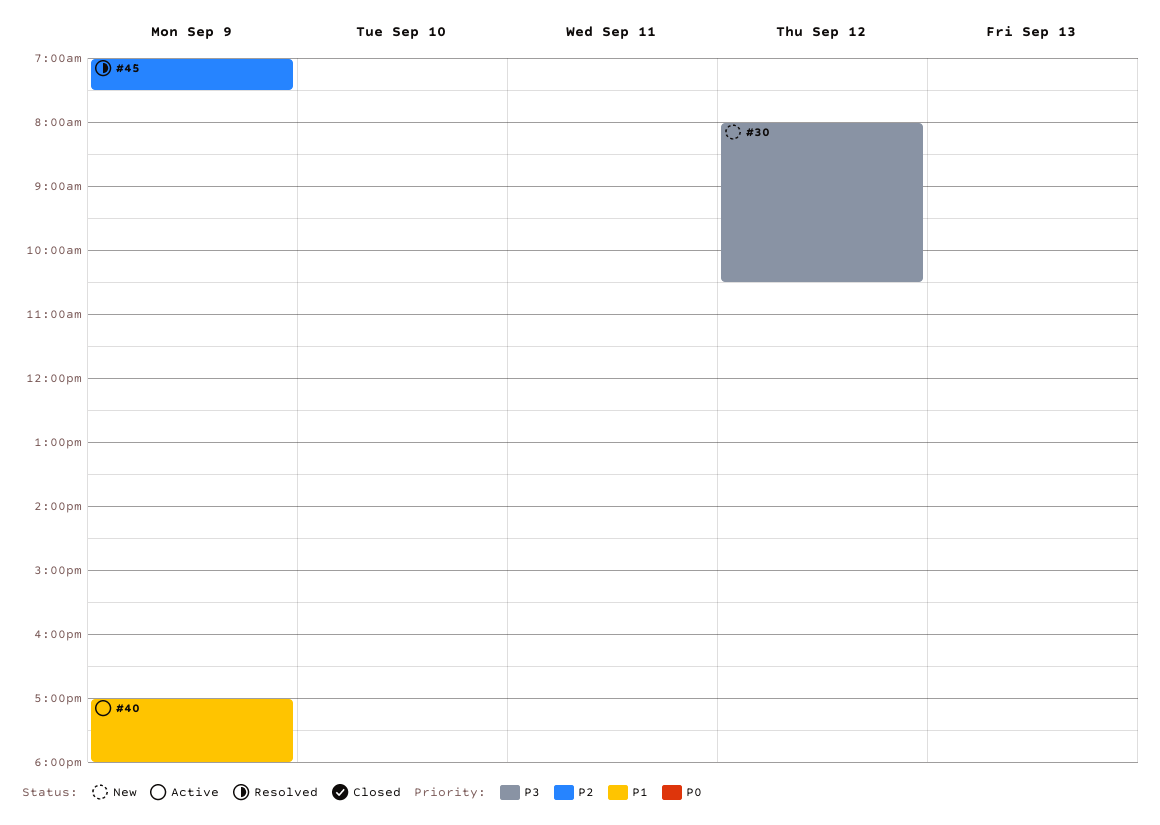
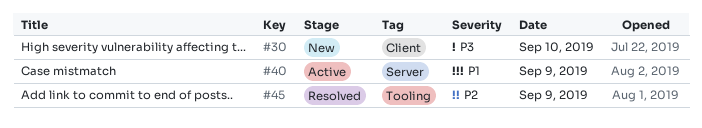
#30, day: Sep 12 -> Sep 10

